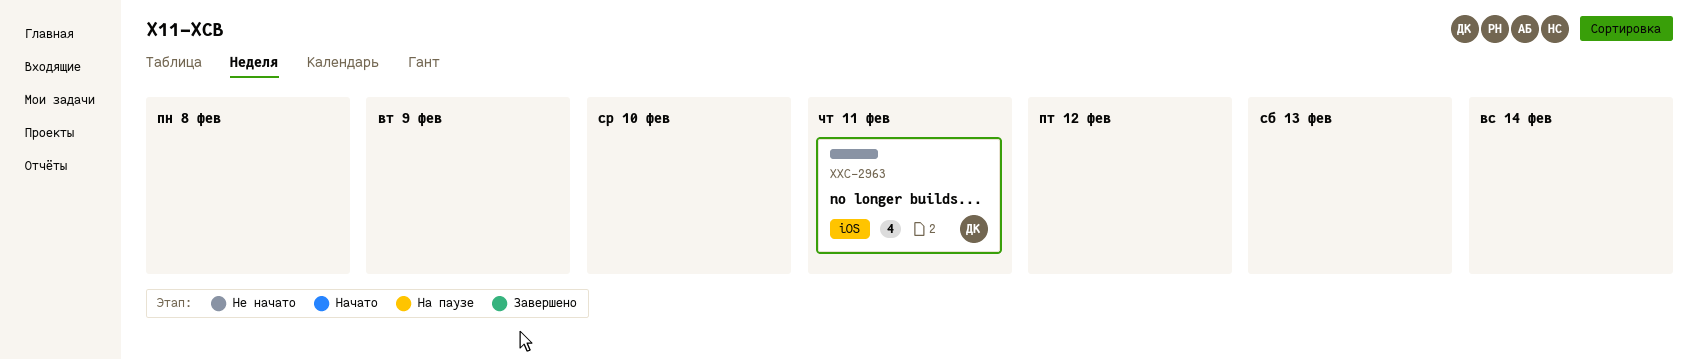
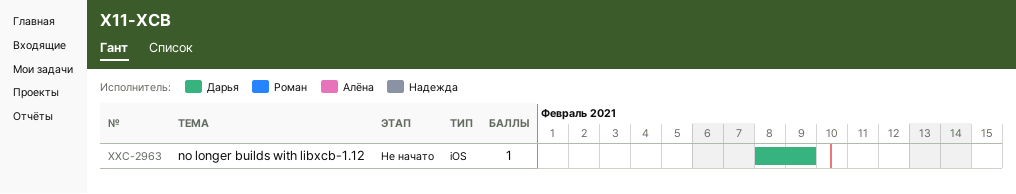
XXC-2963, estimate: 4 -> 1
XXC-2963, due: Feb 11 -> Feb 9

